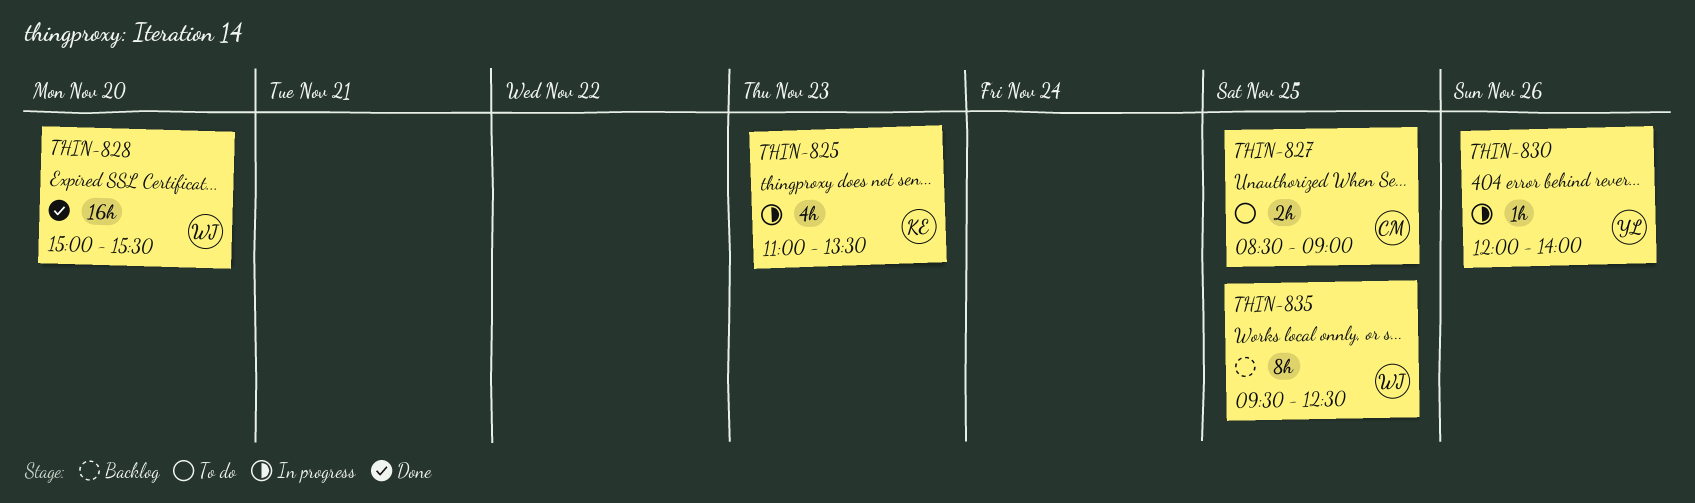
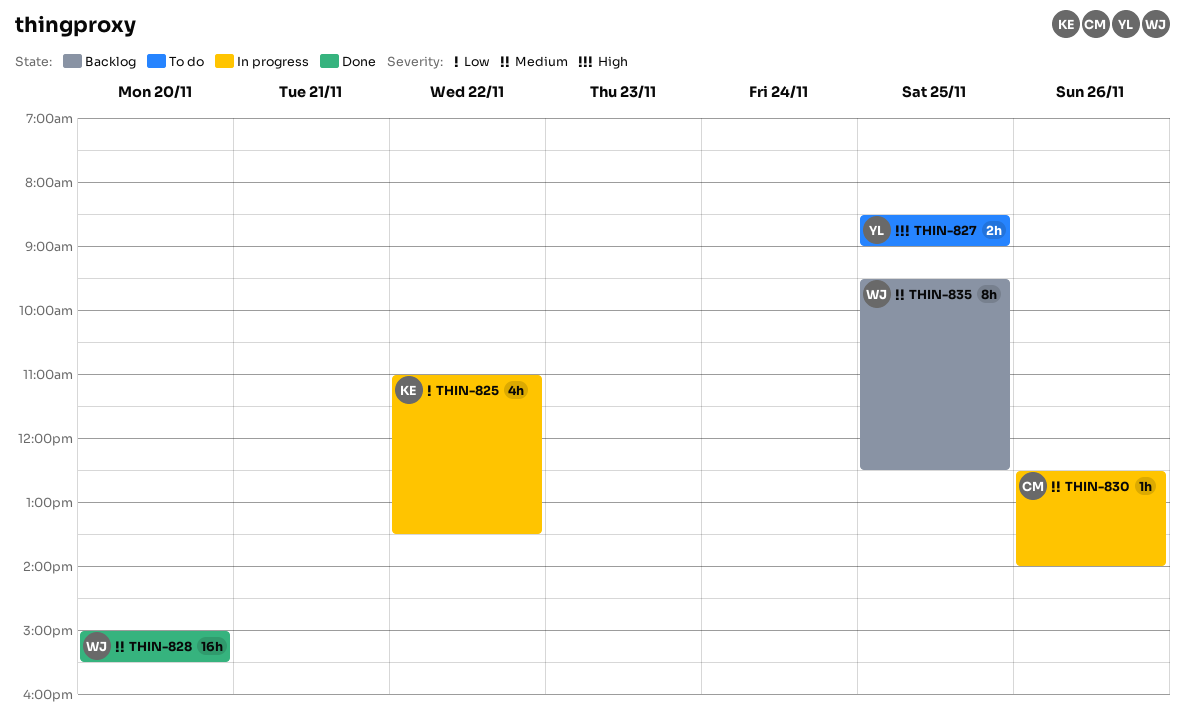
THIN-825, day: Nov 23 -> Nov 22
THIN-827, owner: CM -> YL
THIN-830, owner: YL -> CM
THIN-830, begins: 12:00 -> 12:30

